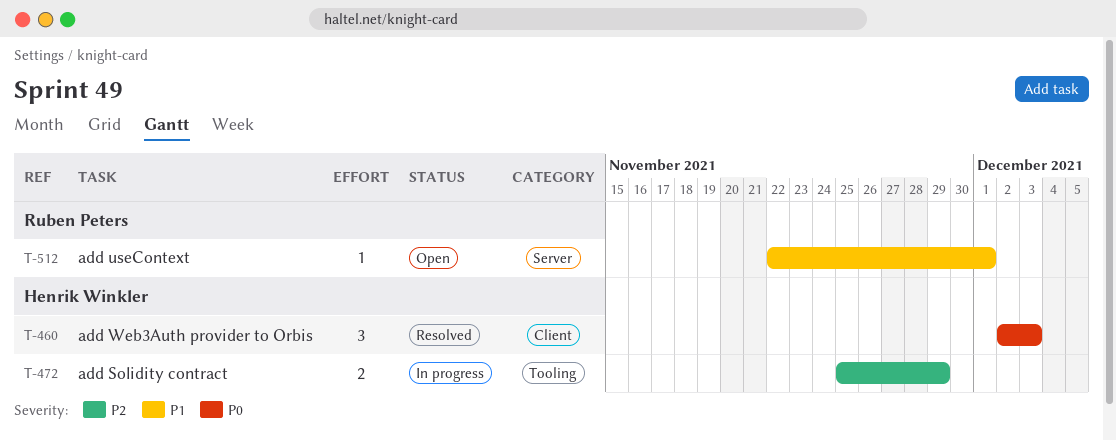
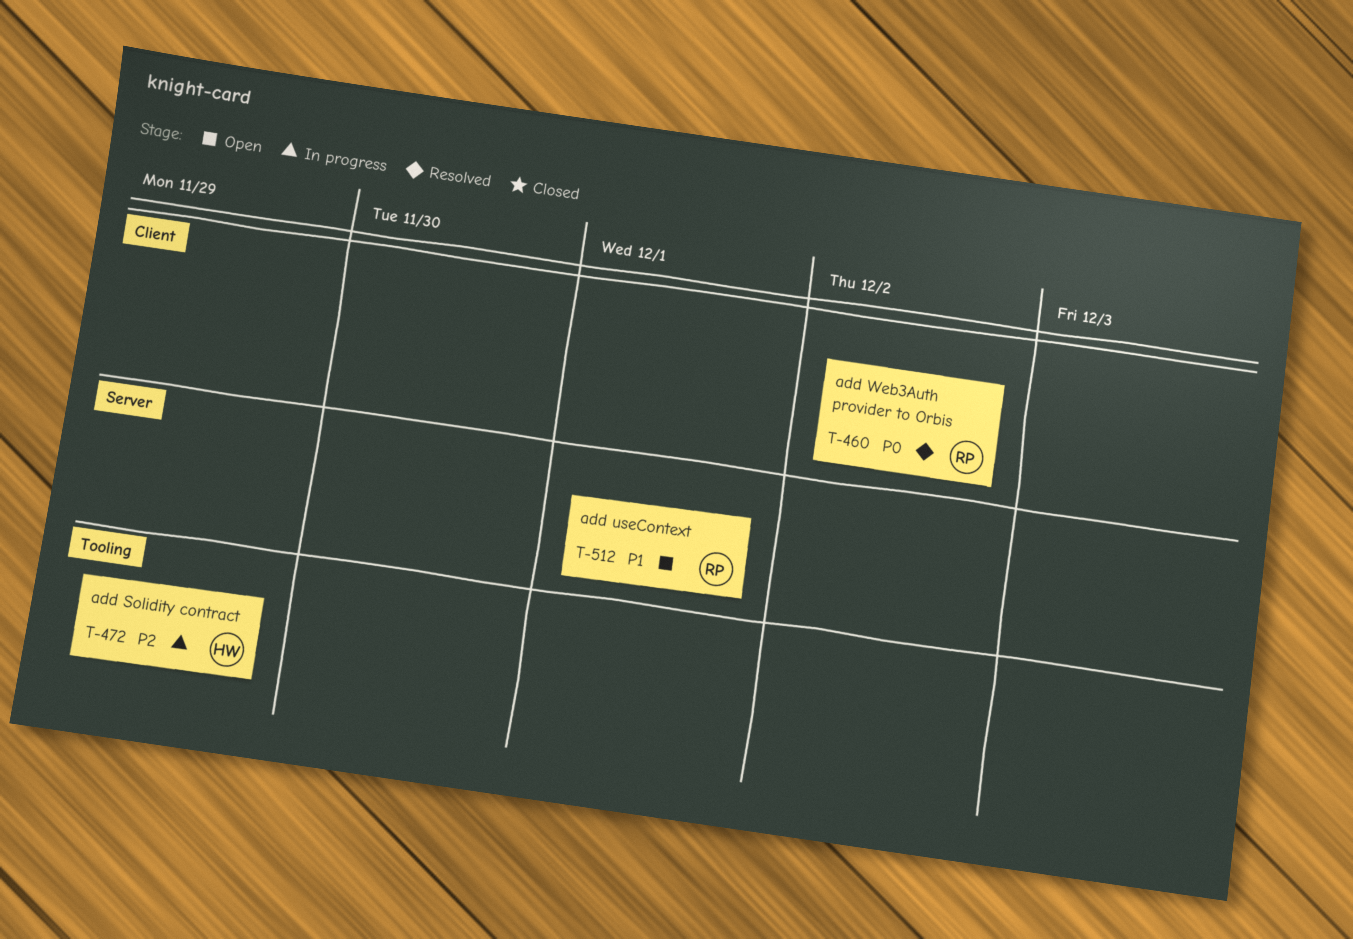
T-460, owner: Henrik Winkler -> Ruben Peters
T-460, due: Dec 3 -> Dec 2

